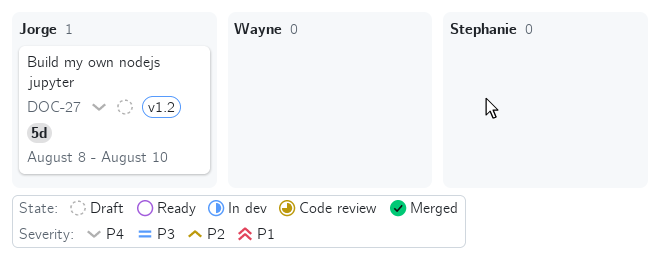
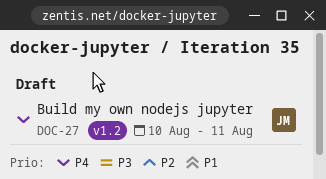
DOC-27, start: Aug 8 -> Aug 10
DOC-27, due: Aug 10 -> Aug 11

